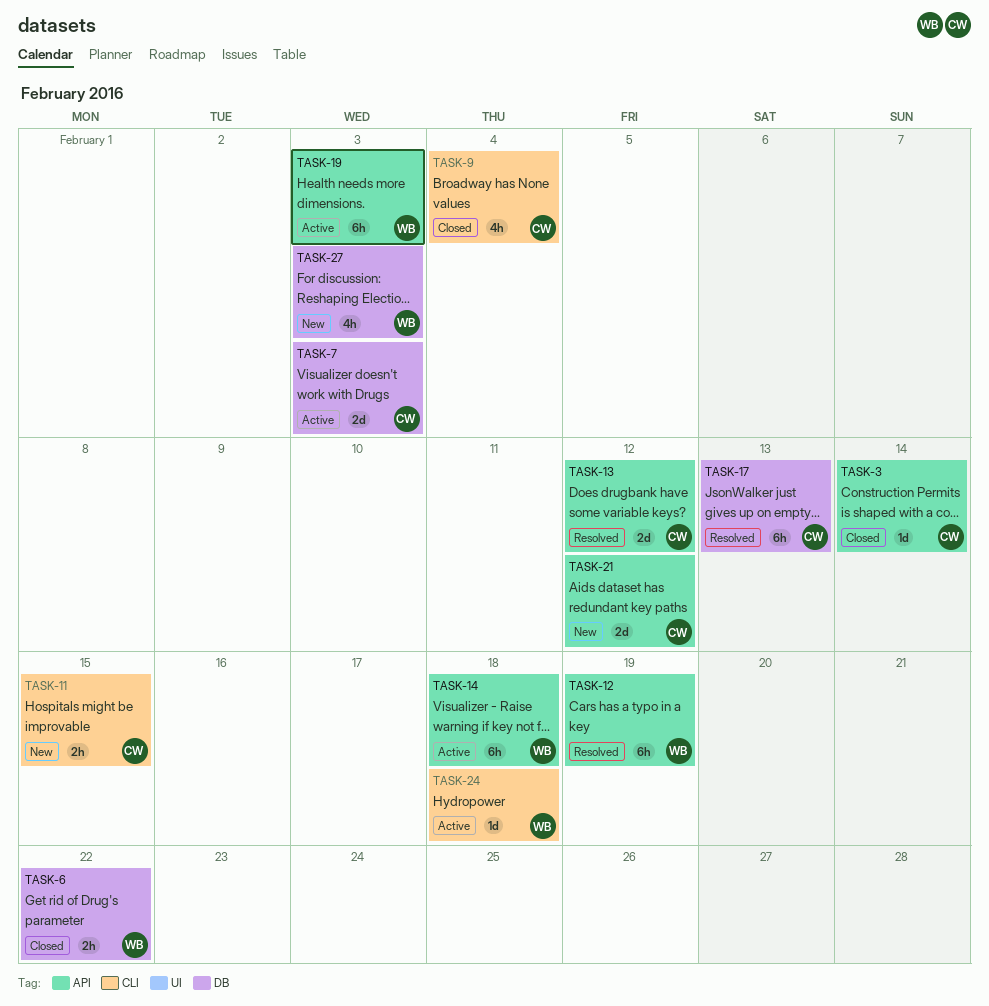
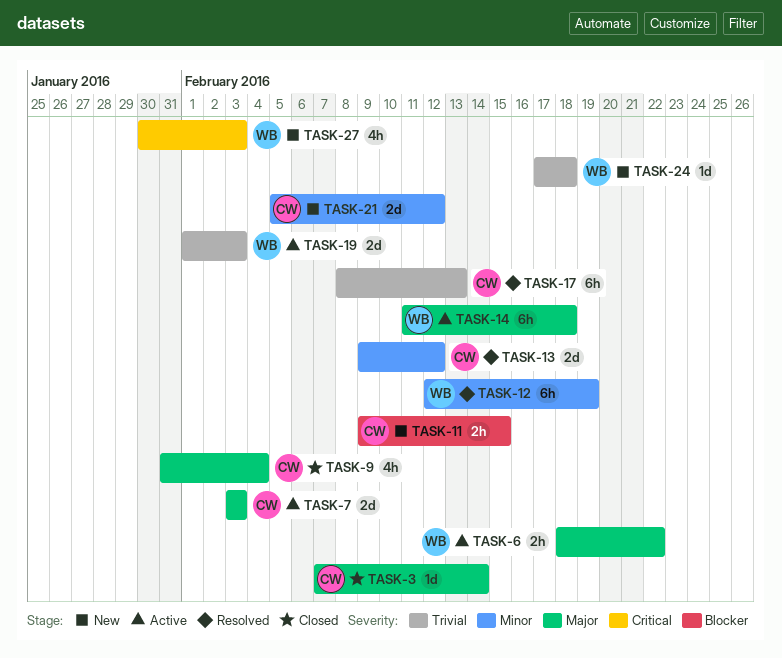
TASK-6, status: Closed -> Active
TASK-19, estimate: 6h -> 2d
TASK-24, status: Active -> New

